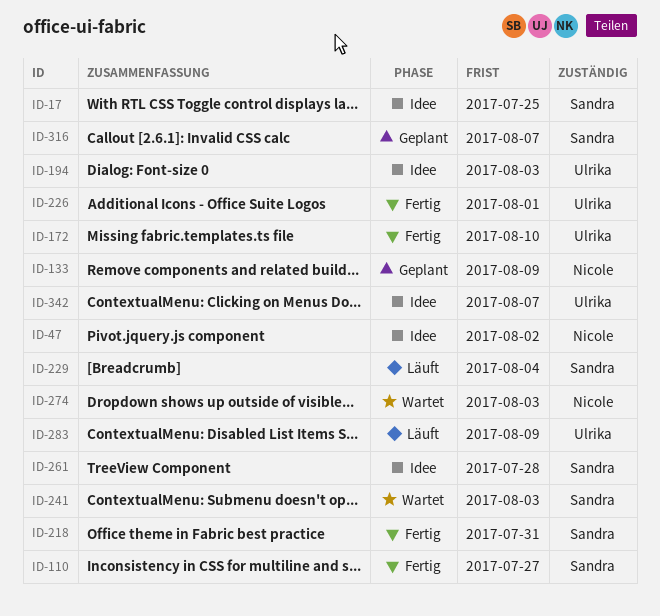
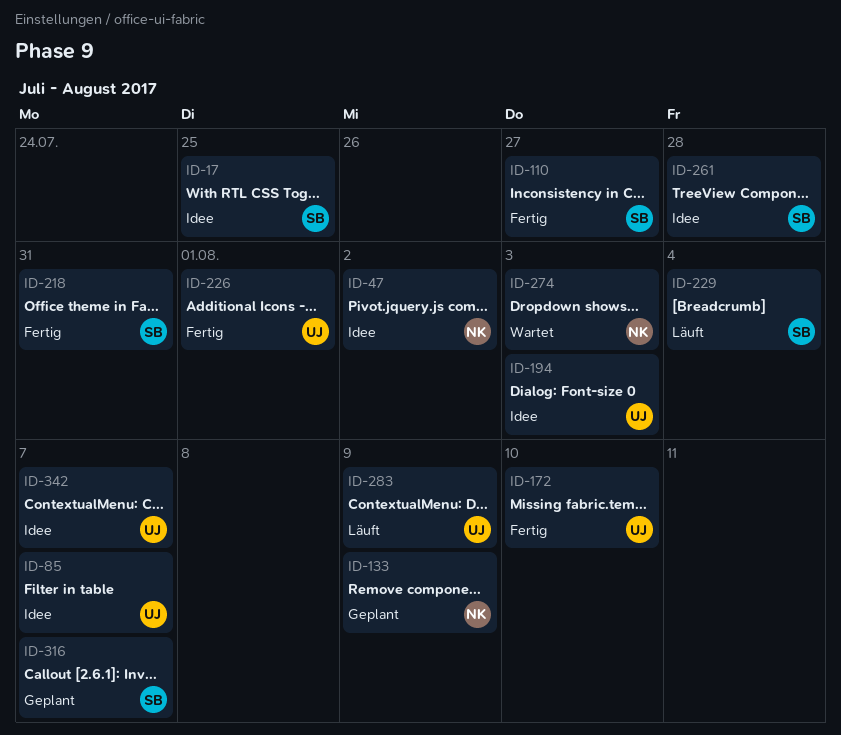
ID-85: none -> present
ID-241: present -> none

